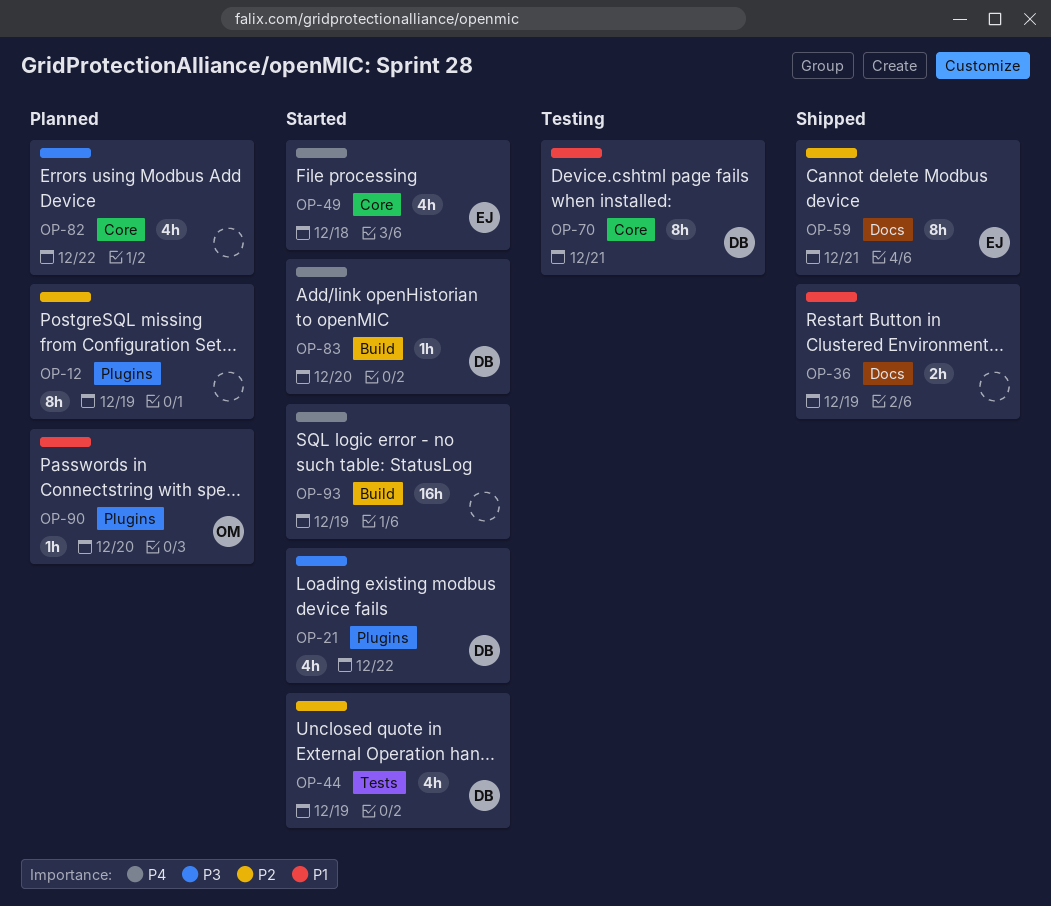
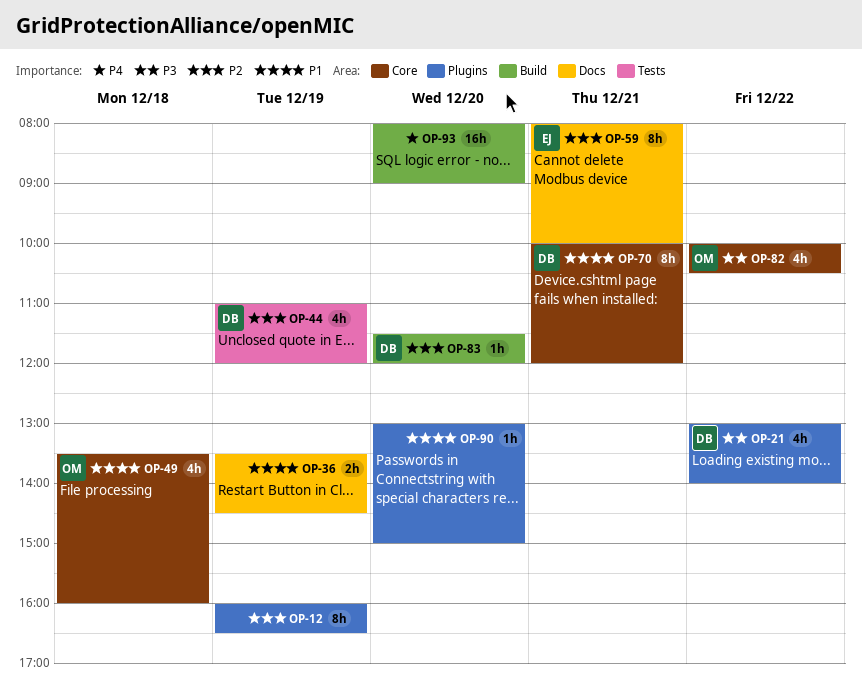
OP-49, owner: EJ -> OM
OP-49, priority: P4 -> P1
OP-82, owner: none -> OM
OP-83, priority: P4 -> P2
OP-90, owner: OM -> none
OP-93, day: Dec 19 -> Dec 20

